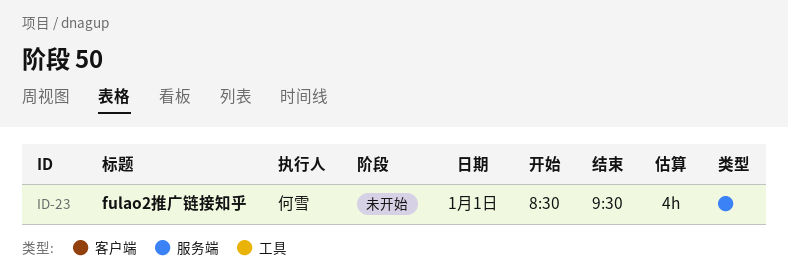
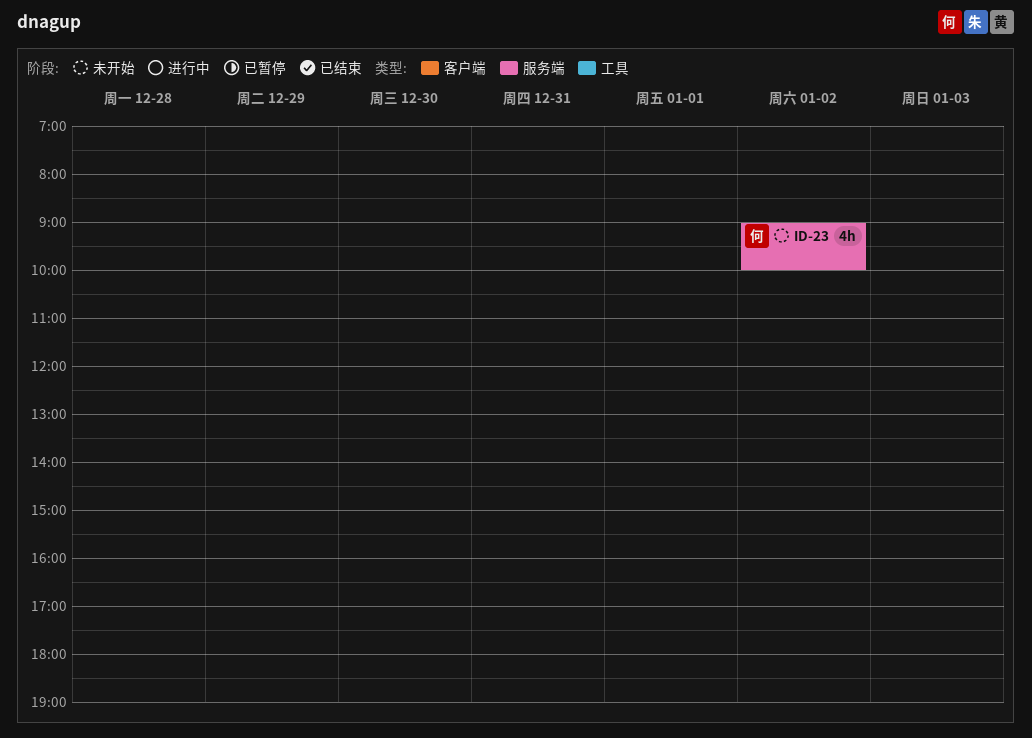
ID-23, day: Jan 1 -> Jan 2
ID-23, begins: 08:30 -> 09:00
ID-23, ends: 09:30 -> 10:00

